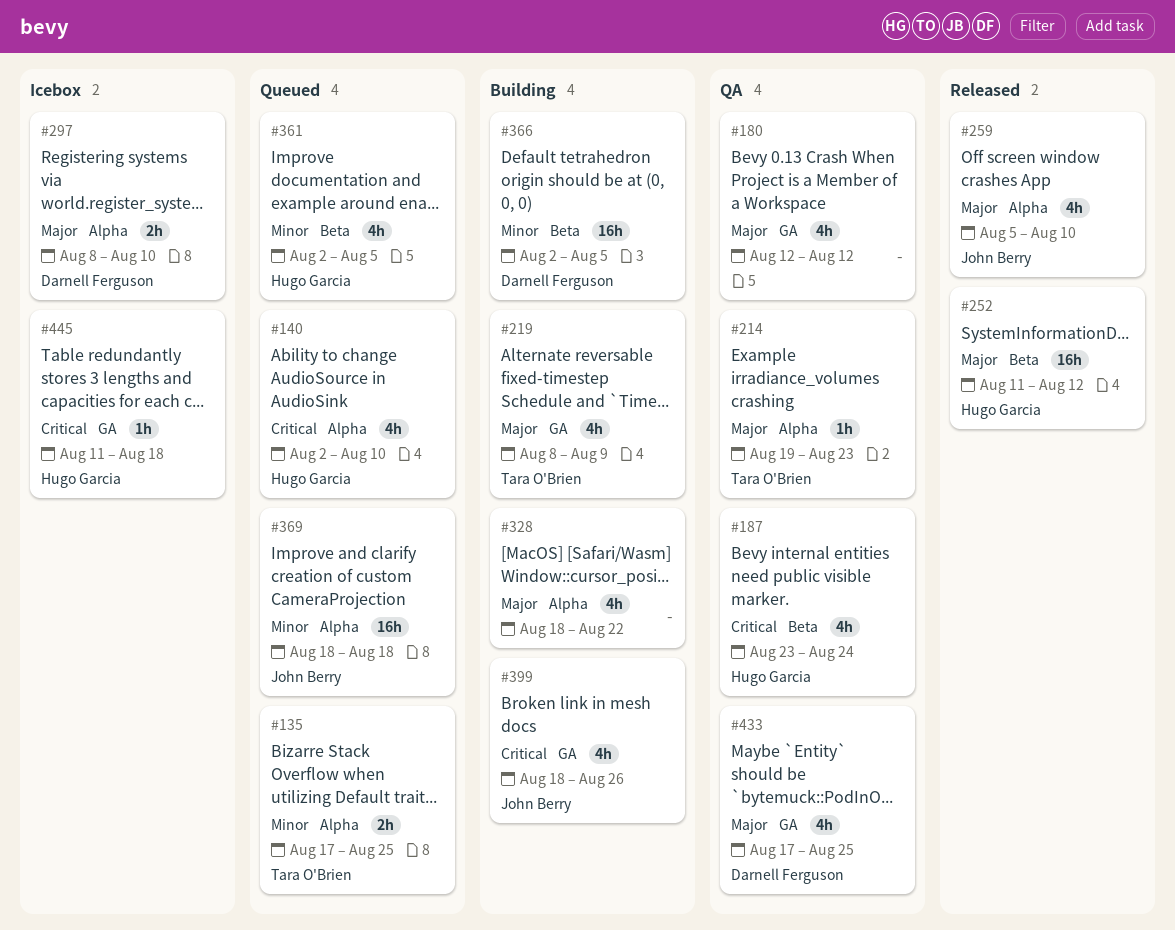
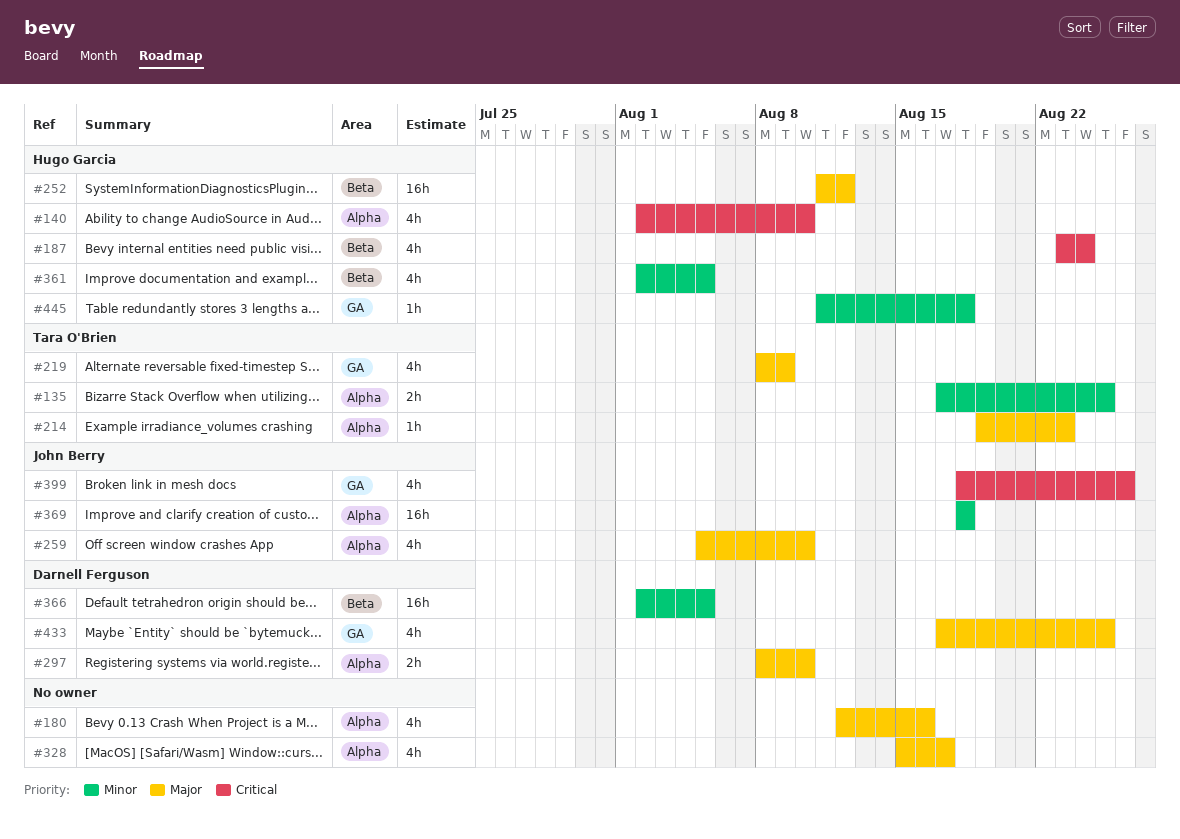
#180, label: GA -> Alpha
#180, due: Aug 12 -> Aug 16
#328, start: Aug 18 -> Aug 15
#328, due: Aug 22 -> Aug 17
#445, priority: Critical -> Minor

